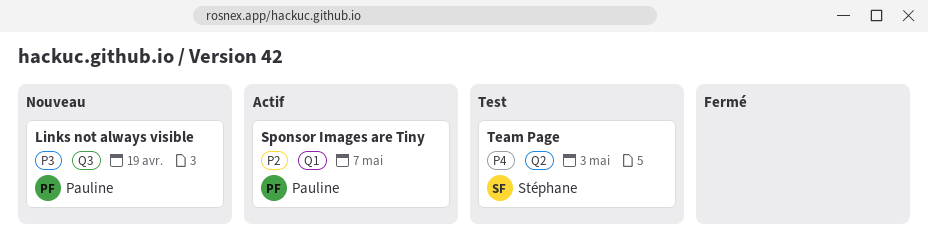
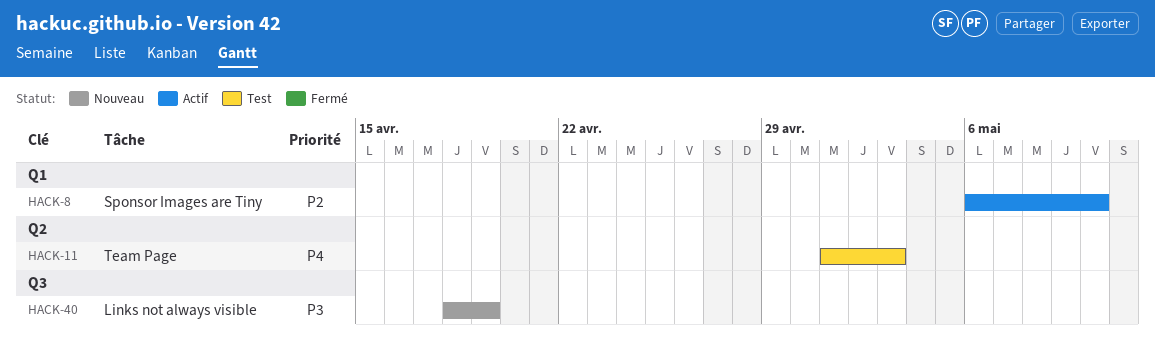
Sponsor Images are Tiny, due: May 7 -> May 10

